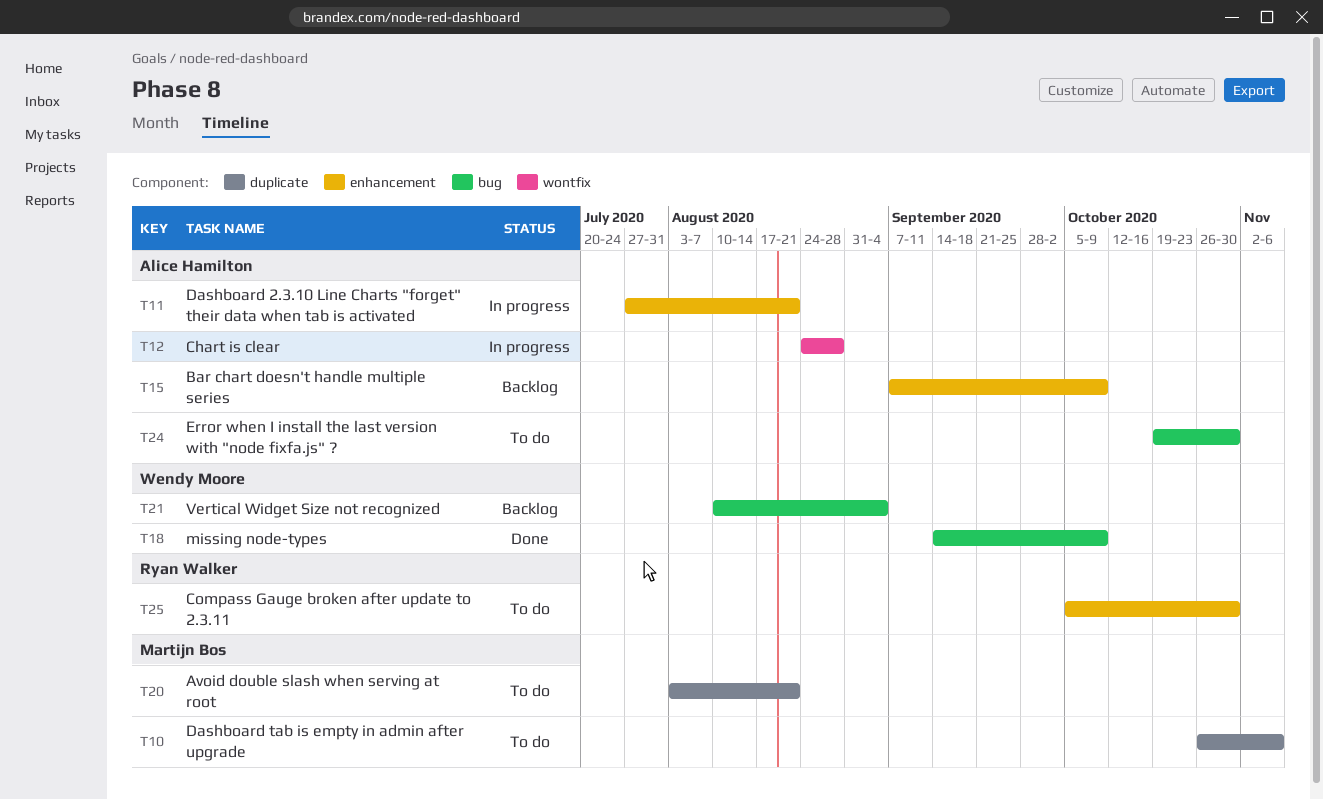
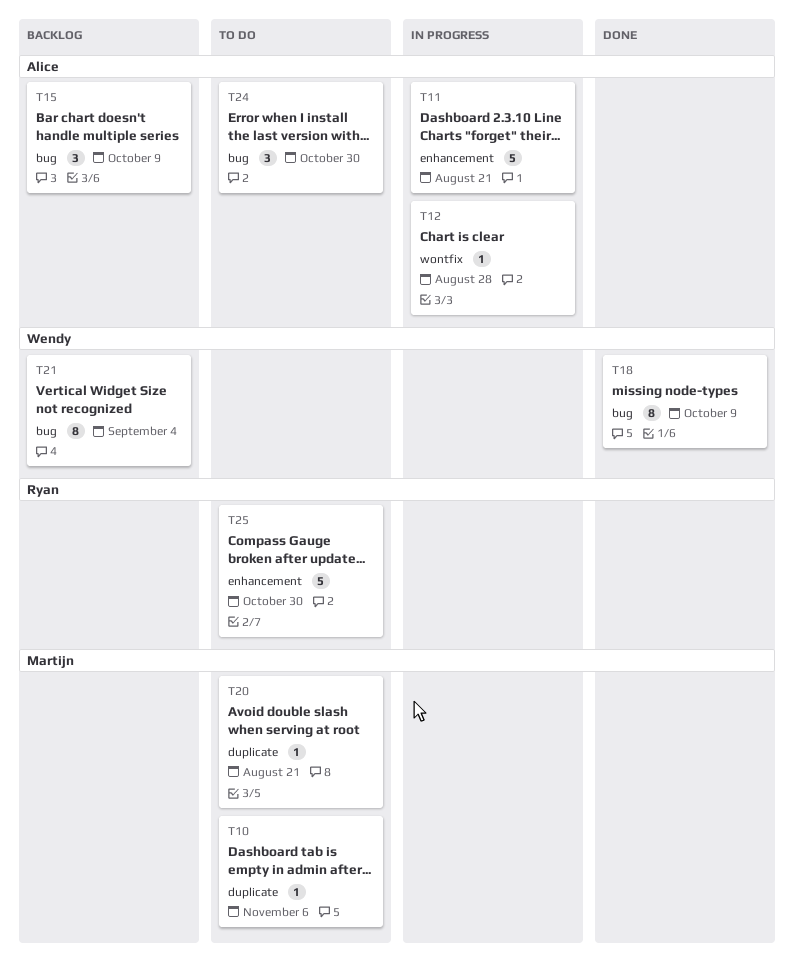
T15, label: enhancement -> bug

